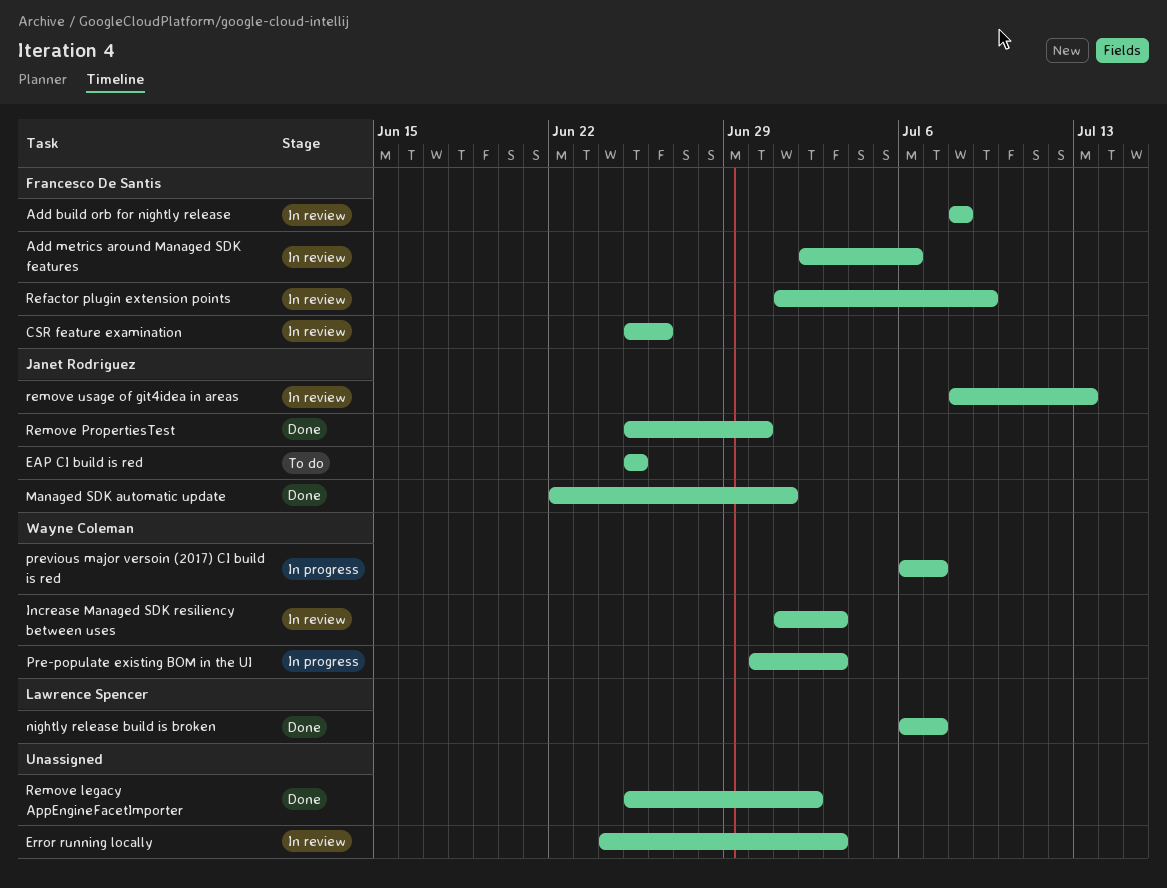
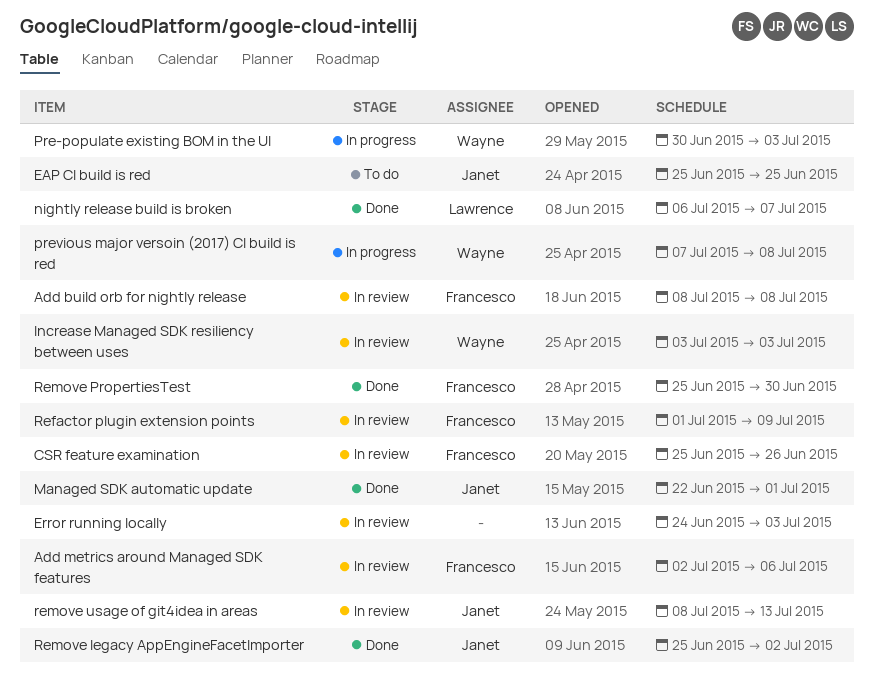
Increase Managed SDK resiliency between uses, start: Jul 1 -> Jul 3
previous major versoin (2017) CI build is red, start: Jul 6 -> Jul 7
previous major versoin (2017) CI build is red, due: Jul 7 -> Jul 8
Remove legacy AppEngineFacetImporter, owner: none -> Janet Rodriguez
Remove PropertiesTest, owner: Janet Rodriguez -> Francesco De Santis

